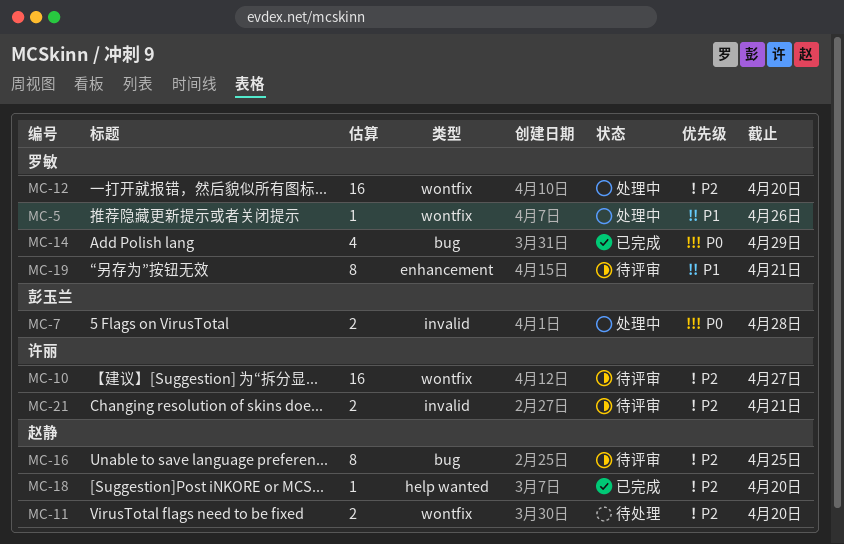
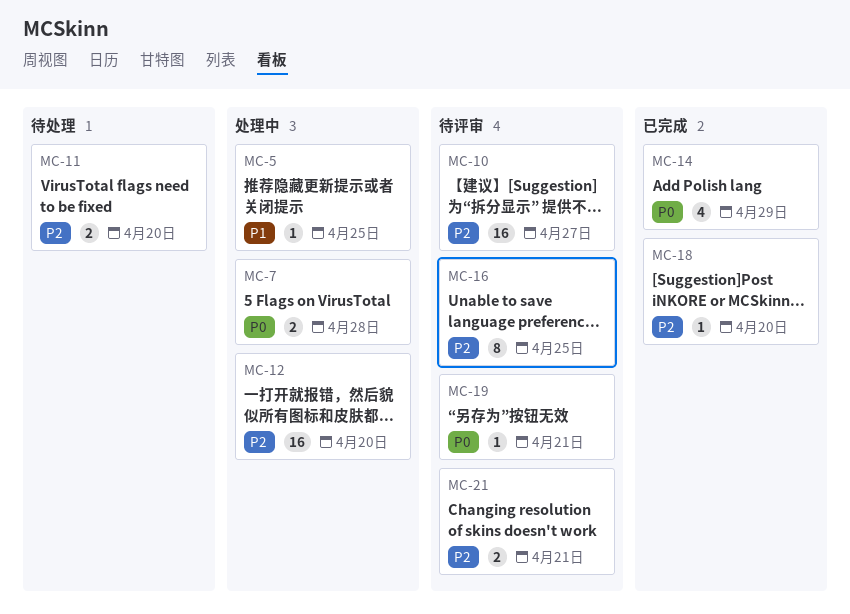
MC-5, due: Apr 26 -> Apr 25
MC-19, priority: P1 -> P0
MC-19, estimate: 8 -> 1

